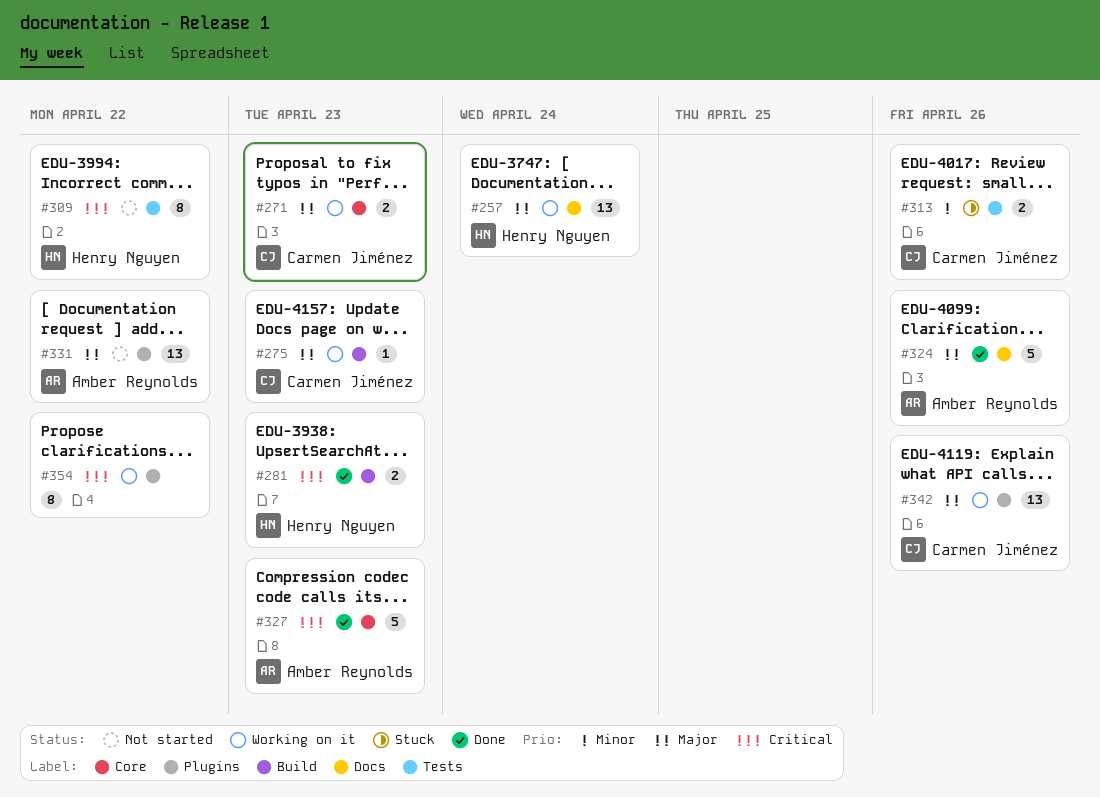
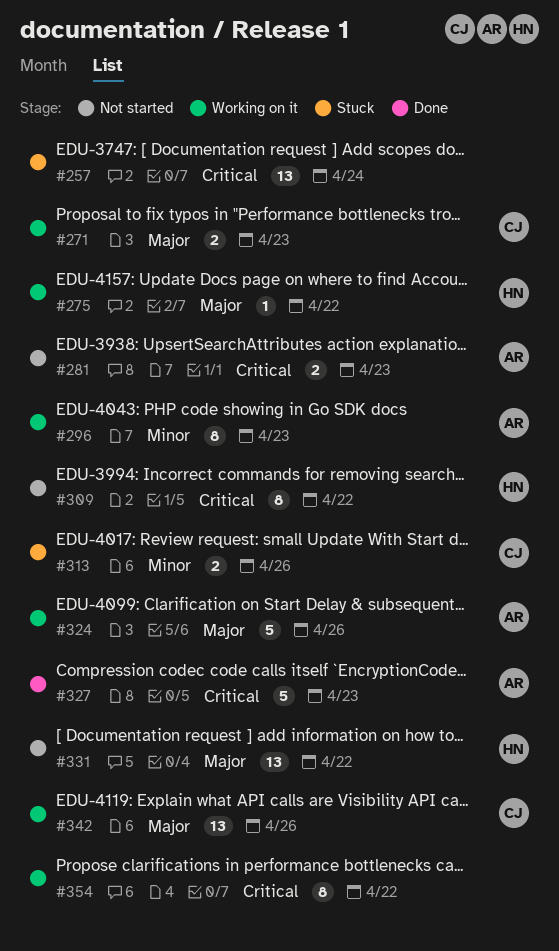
#257, status: Working on it -> Stuck
#257, owner: Henry Nguyen -> none
#257, priority: Major -> Critical
#275, owner: Carmen Jiménez -> Henry Nguyen
#275, due: Apr 23 -> Apr 22
#281, status: Done -> Not started
#281, owner: Henry Nguyen -> Amber Reynolds
#296: none -> present
#324, status: Done -> Working on it
#331, owner: Amber Reynolds -> Henry Nguyen

